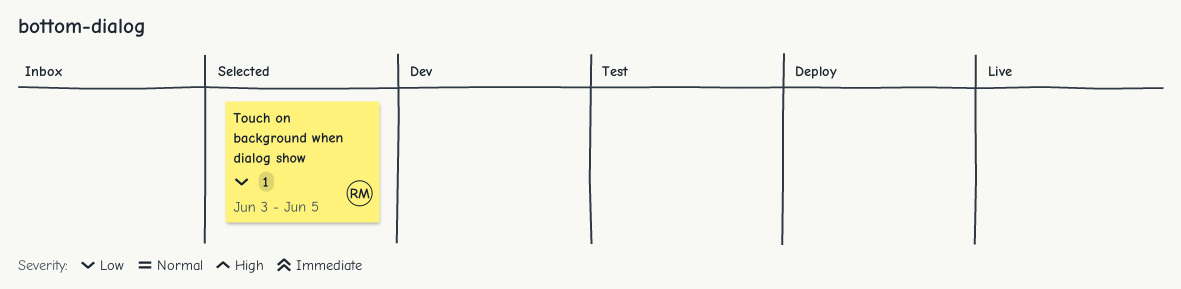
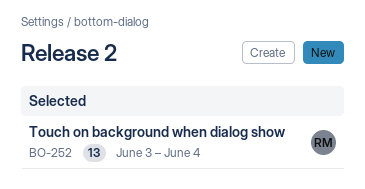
Touch on background when dialog show, estimate: 1 -> 13
Touch on background when dialog show, due: Jun 5 -> Jun 4

